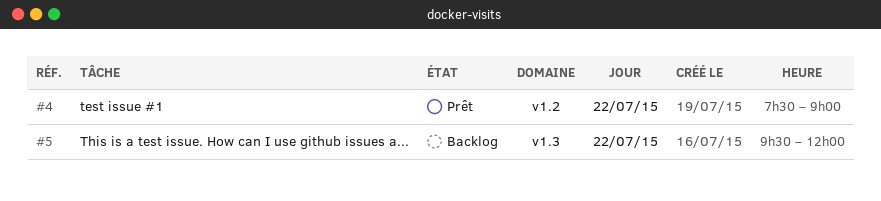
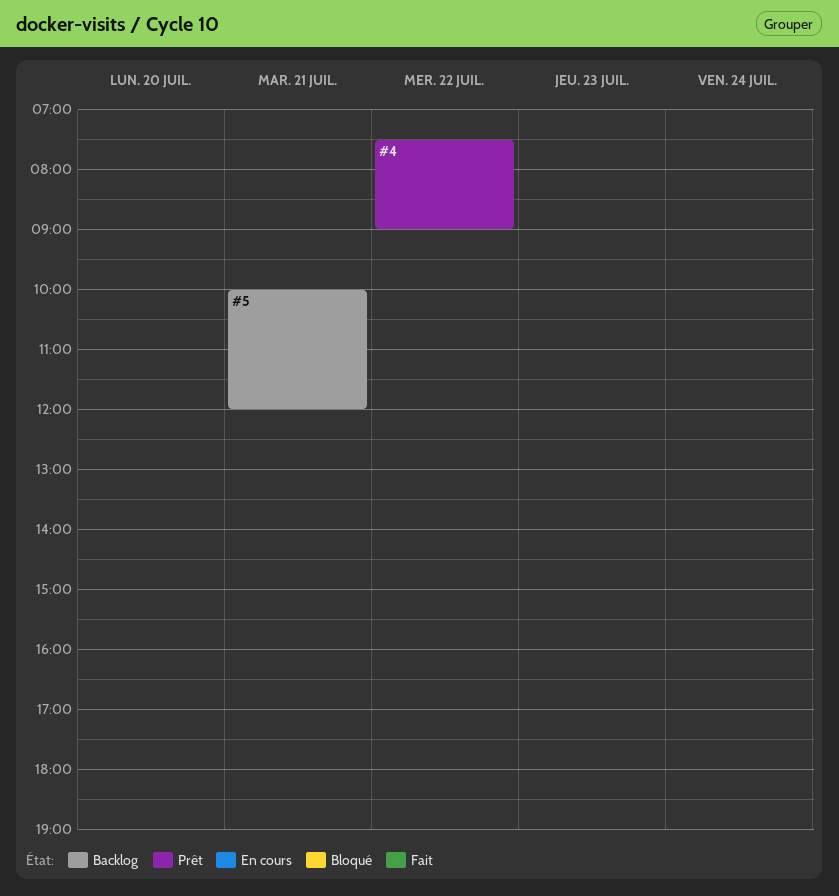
#5, day: Jul 22 -> Jul 21
#5, begins: 09:30 -> 10:00

